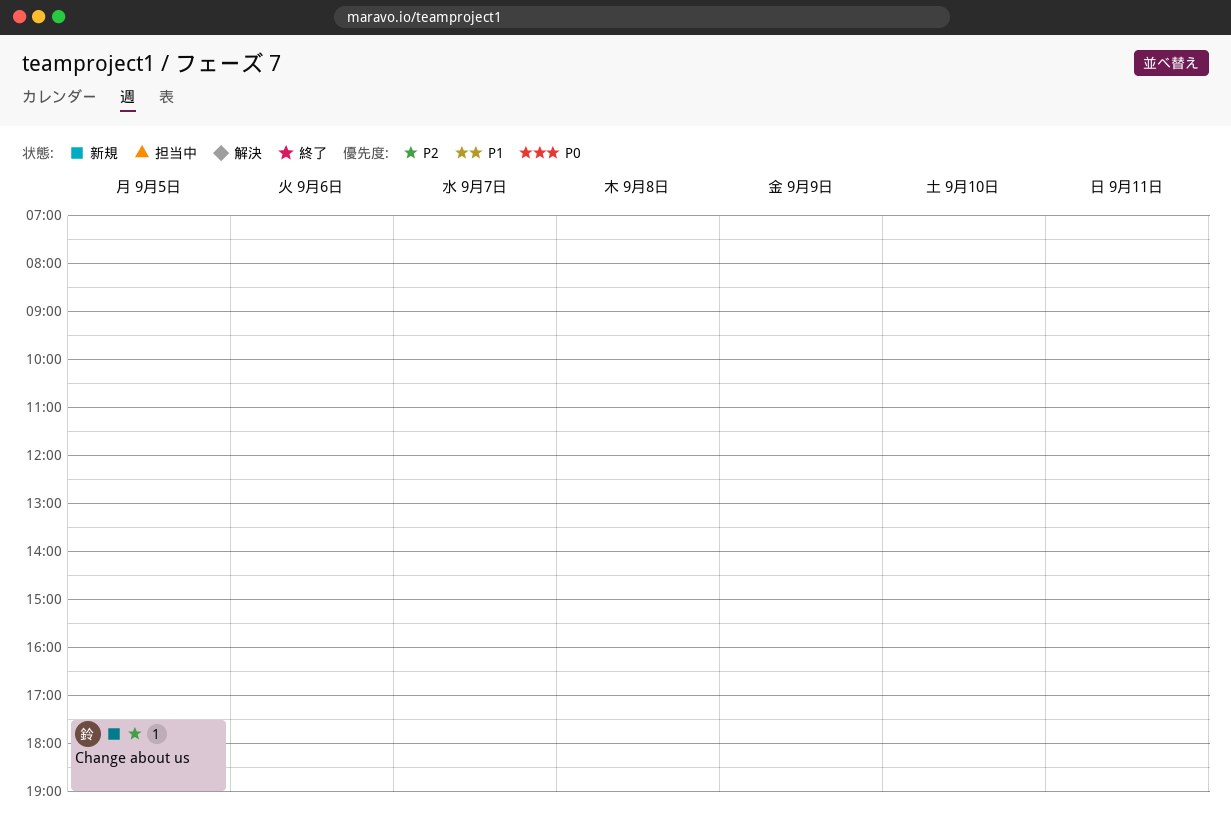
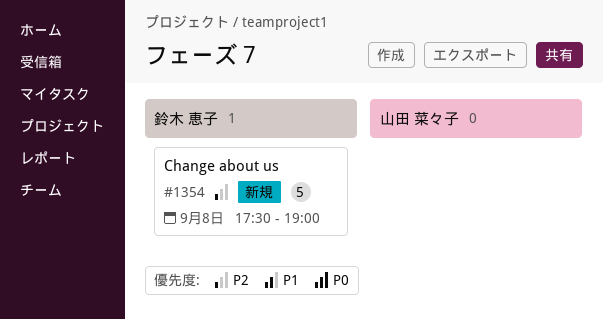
Change about us, estimate: 1 -> 5
Change about us, day: Sep 5 -> Sep 8

